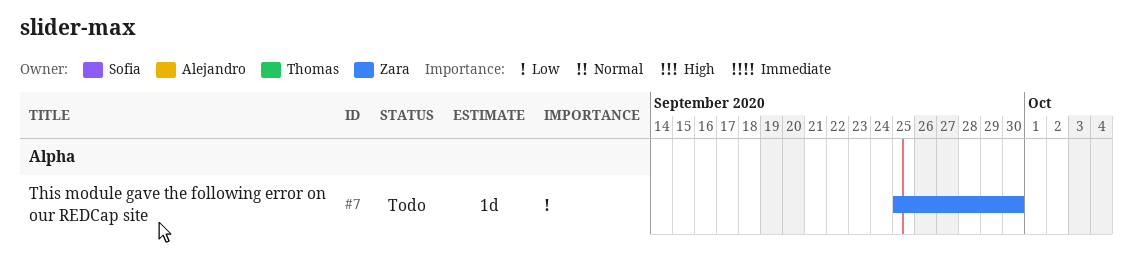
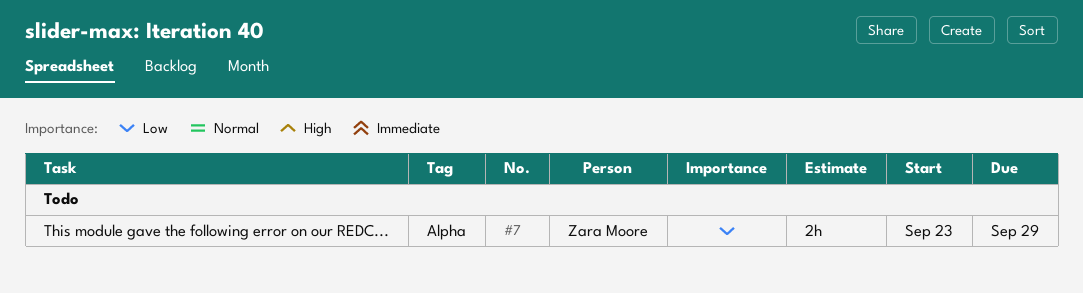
#7, estimate: 1d -> 2h
#7, start: Sep 25 -> Sep 23
#7, due: Sep 30 -> Sep 29

